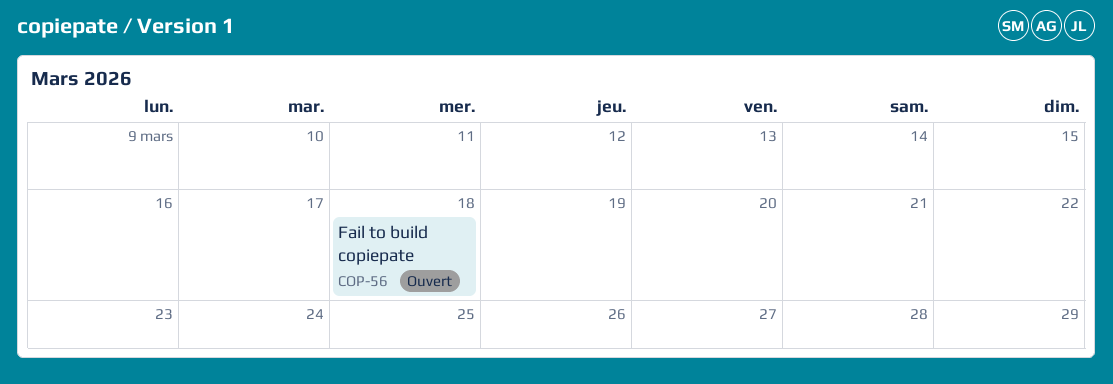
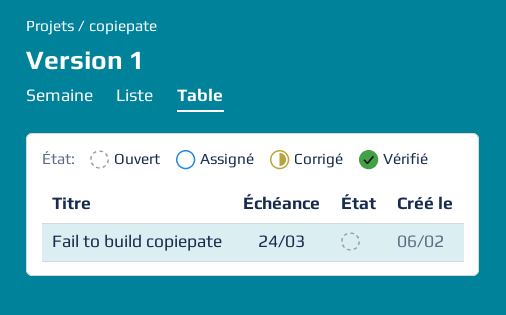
Fail to build copiepate, due: Mar 18 -> Mar 24

